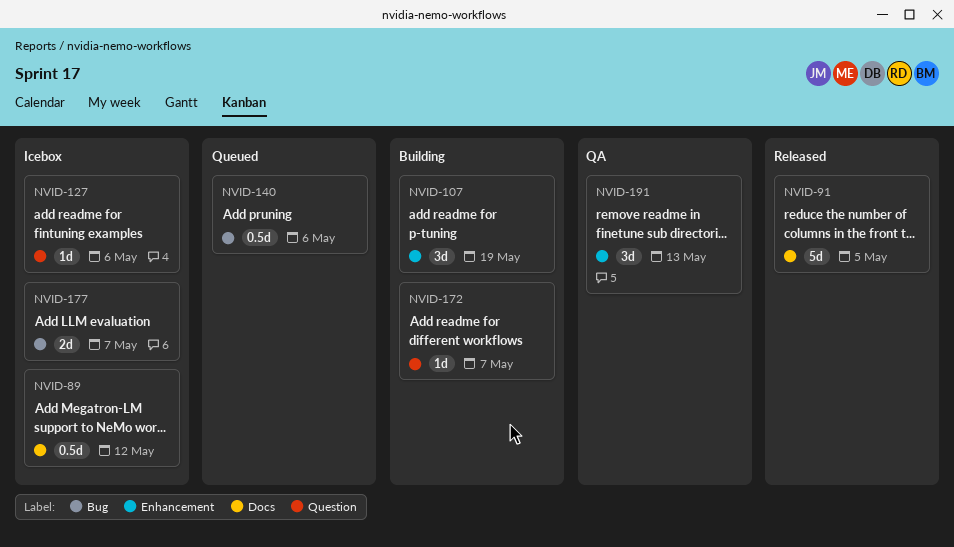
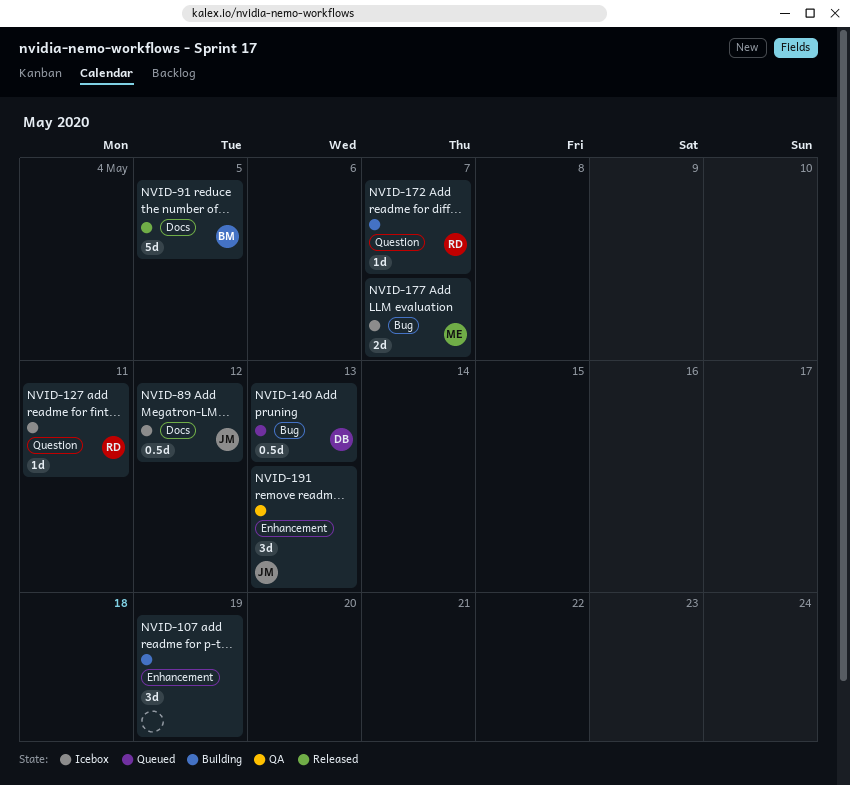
NVID-127, due: May 6 -> May 11
NVID-140, due: May 6 -> May 13

